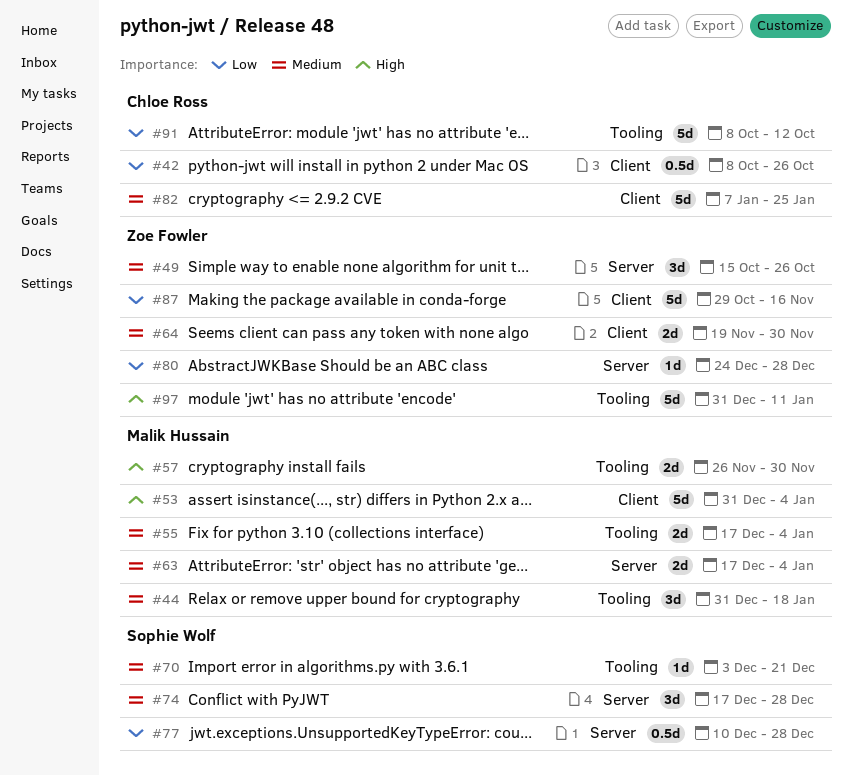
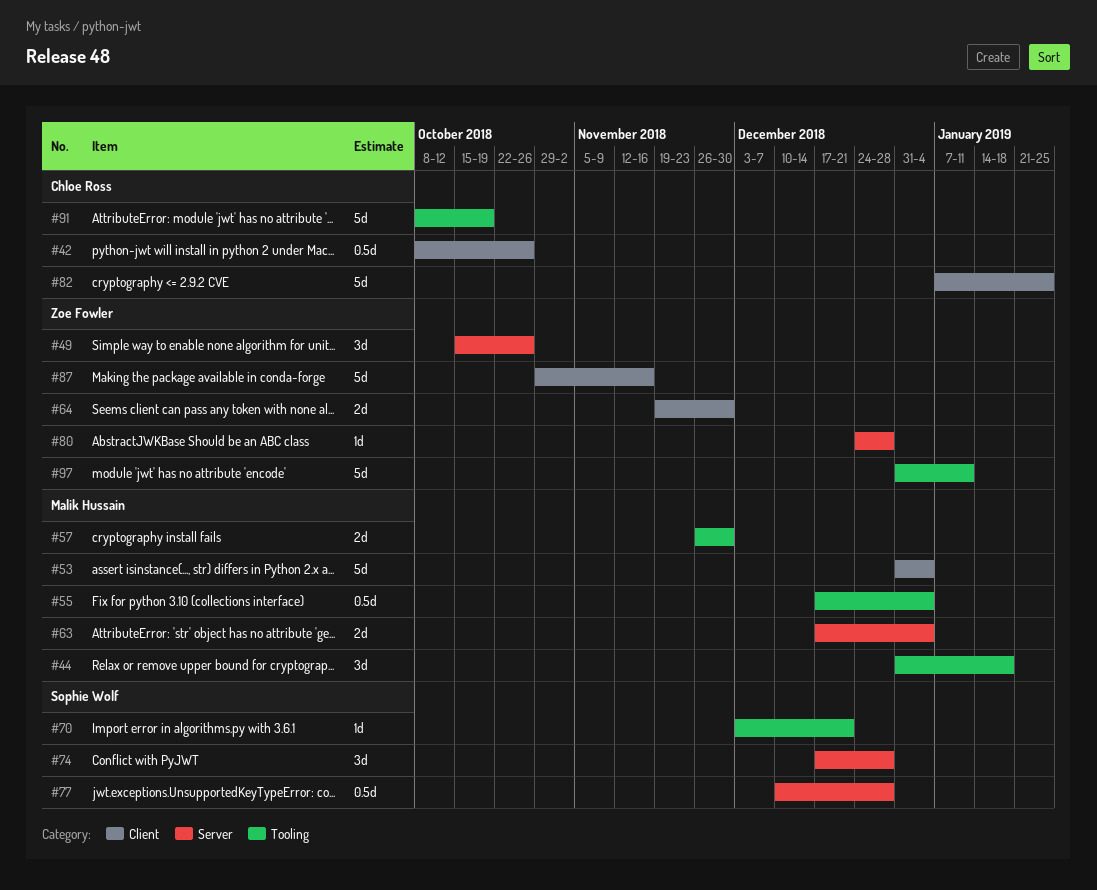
#55, estimate: 2d -> 0.5d
#91, due: Oct 12 -> Oct 19

